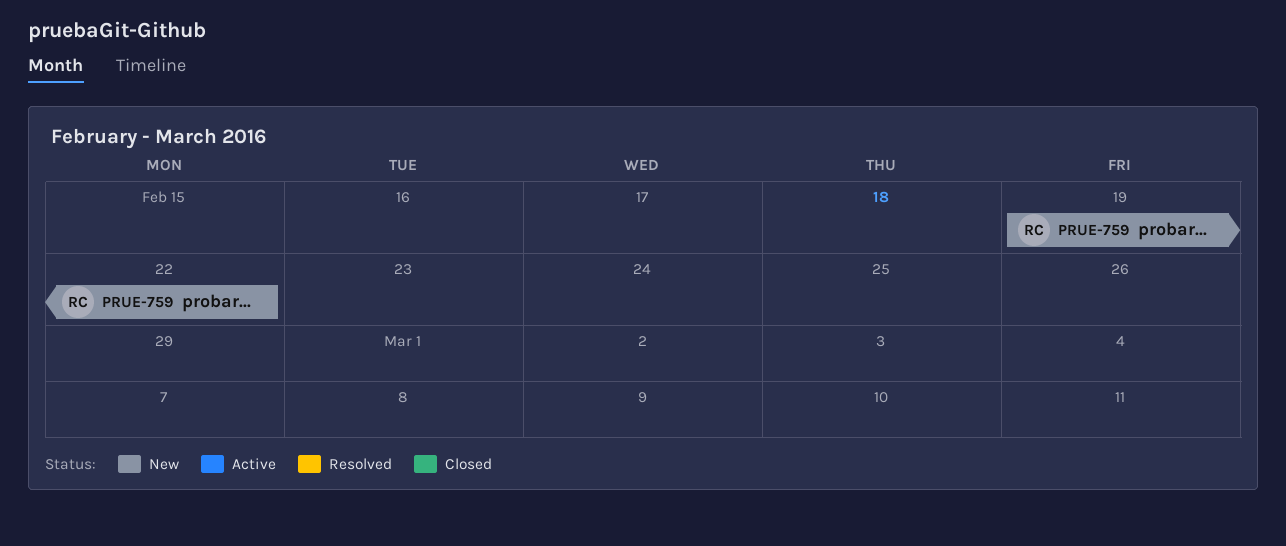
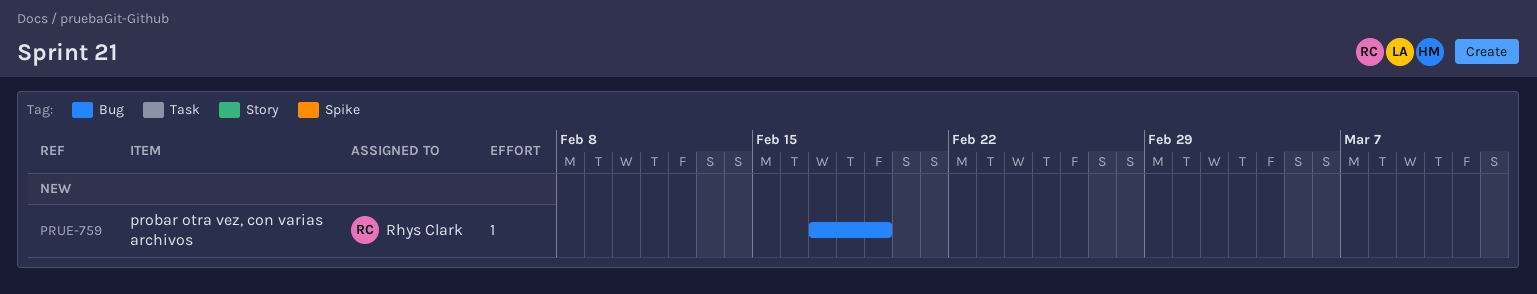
PRUE-759, start: Feb 19 -> Feb 17
PRUE-759, due: Feb 22 -> Feb 19

